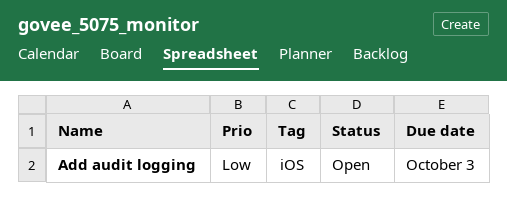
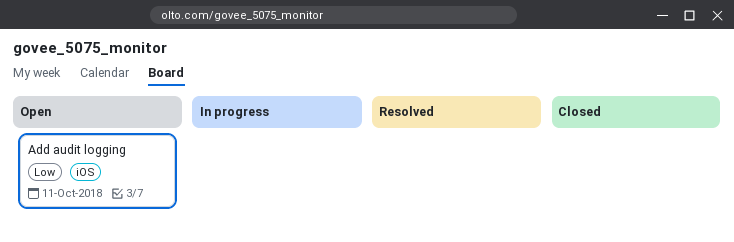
Add audit logging, due: Oct 3 -> Oct 11

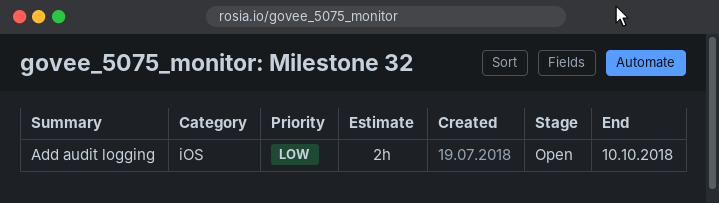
Add audit logging, due: Oct 11 -> Oct 10

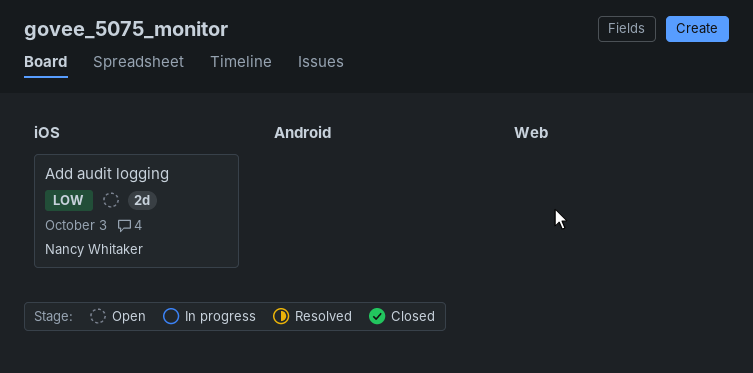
Add audit logging, estimate: 2h -> 2d
Add audit logging, due: Oct 10 -> Oct 3

